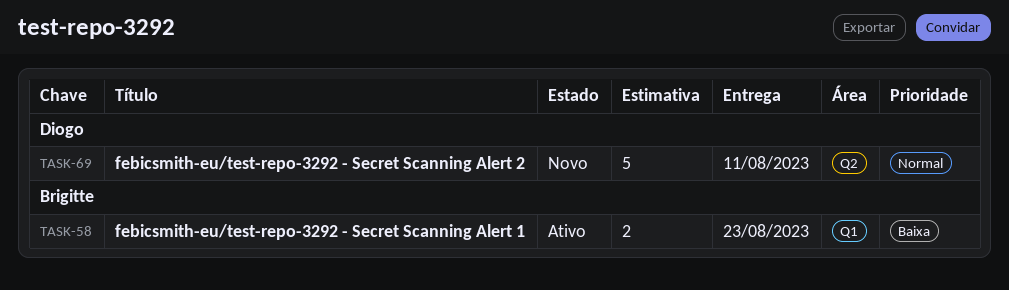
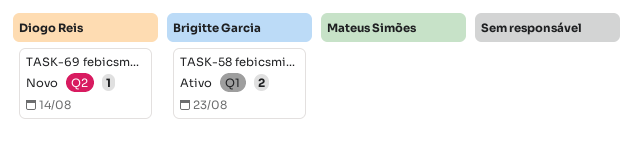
TASK-69, estimate: 5 -> 1
TASK-69, due: Aug 11 -> Aug 14

